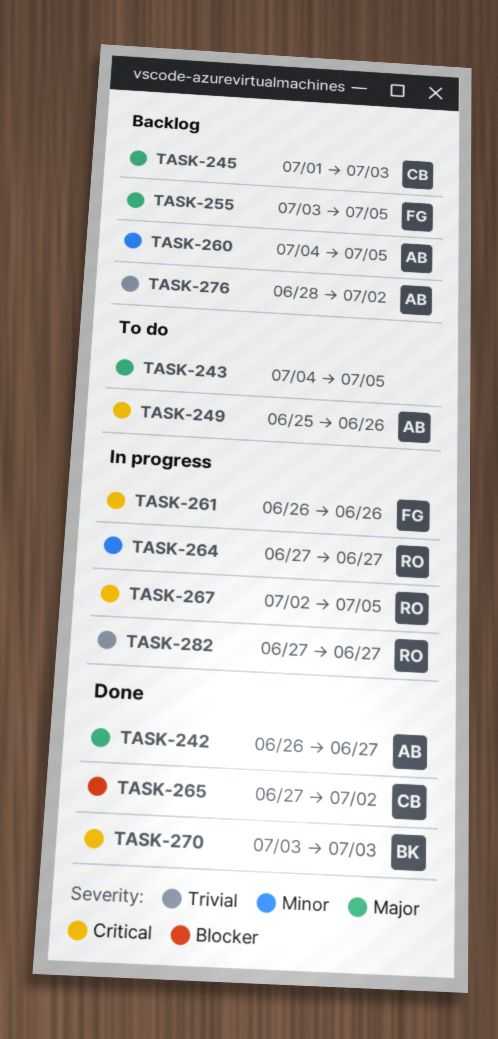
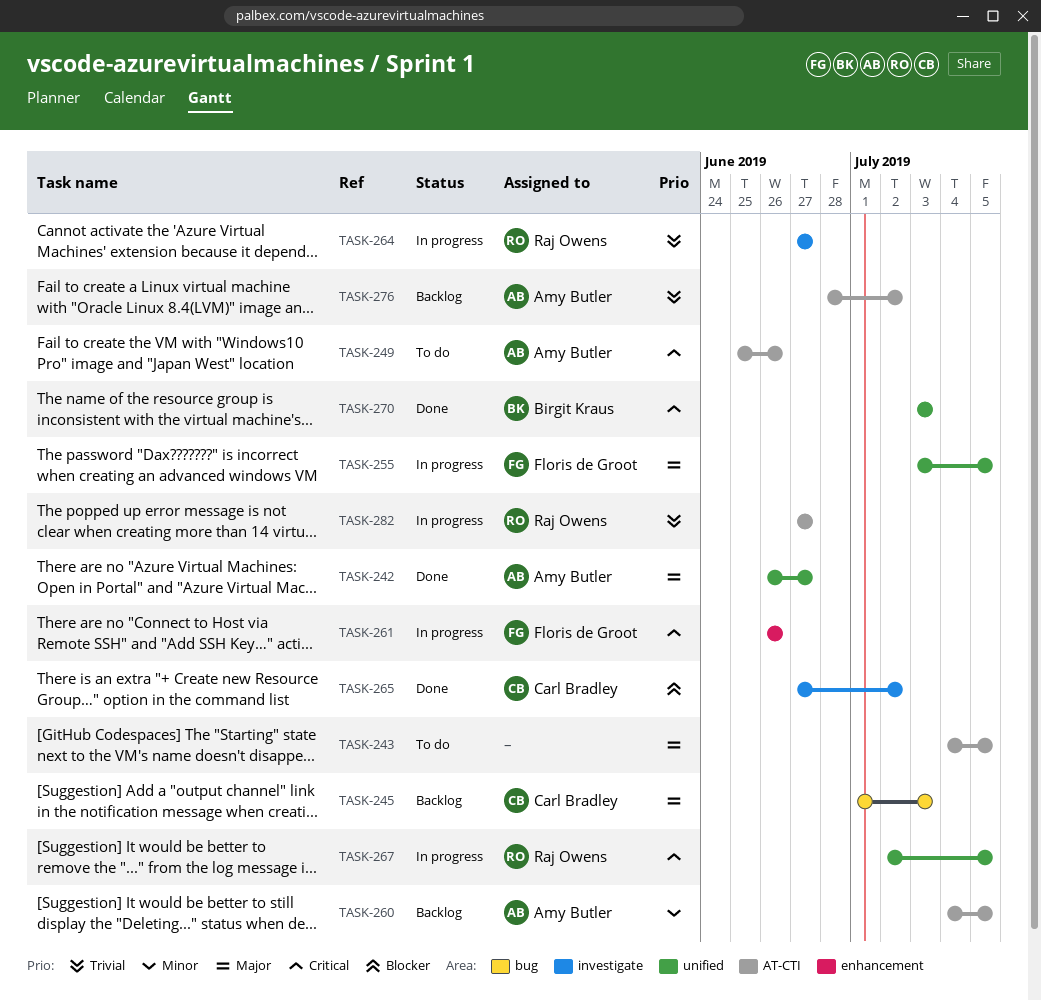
TASK-255, status: Backlog -> In progress
TASK-264, priority: Minor -> Trivial

